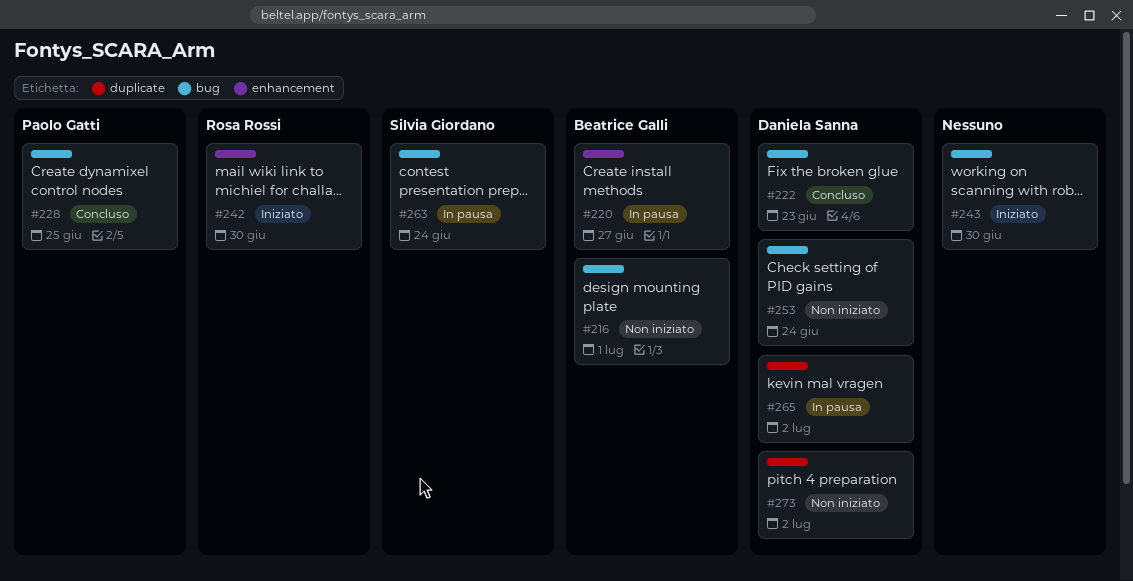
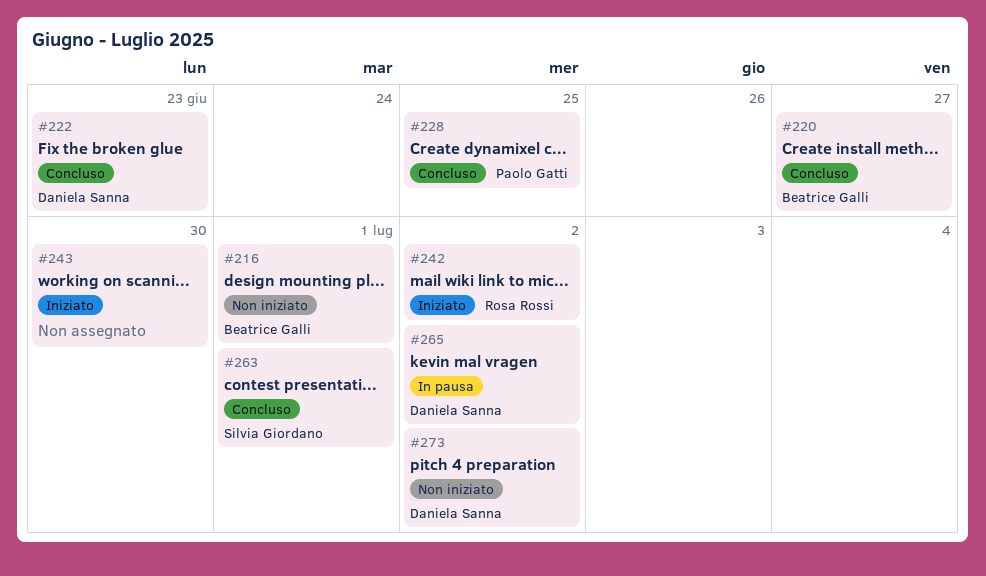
#220, status: In pausa -> Concluso
#242, due: Jun 30 -> Jul 2
#253: present -> none
#263, status: In pausa -> Concluso
#263, due: Jun 24 -> Jul 1

